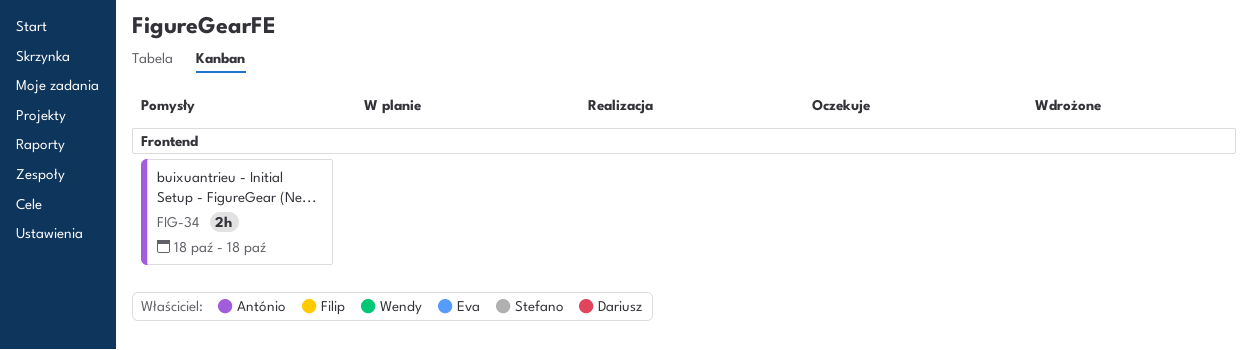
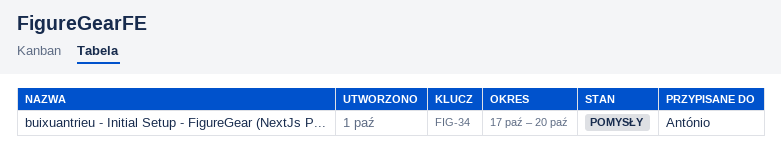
FIG-34, start: Oct 18 -> Oct 17
FIG-34, due: Oct 18 -> Oct 20

